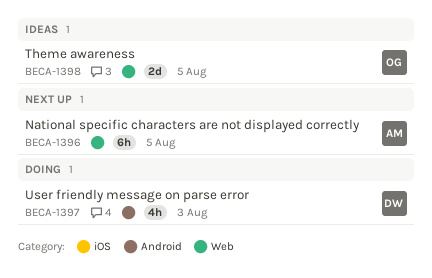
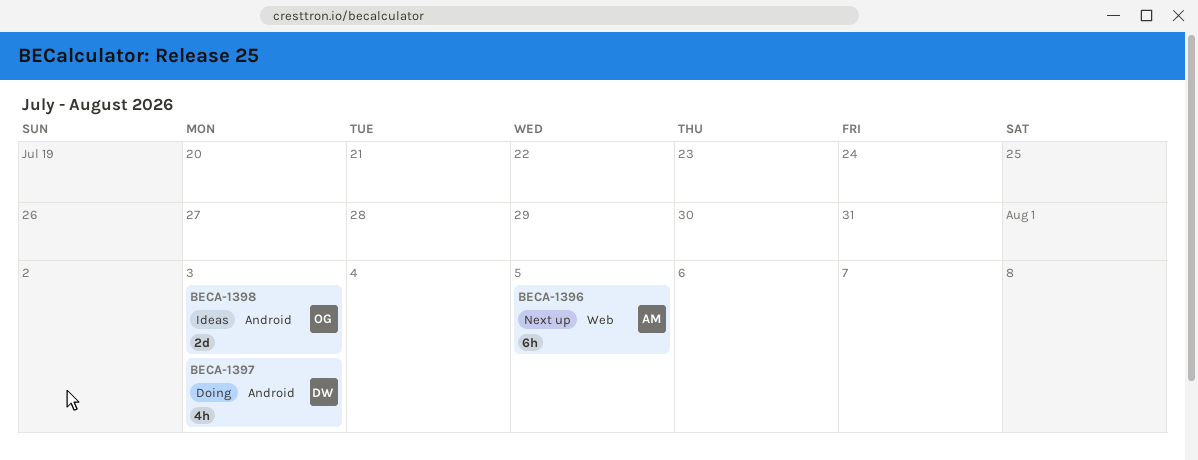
BECA-1398, label: Web -> Android
BECA-1398, due: Aug 5 -> Aug 3

